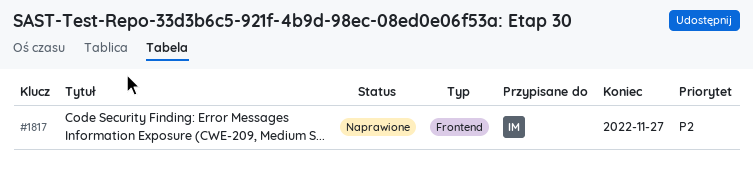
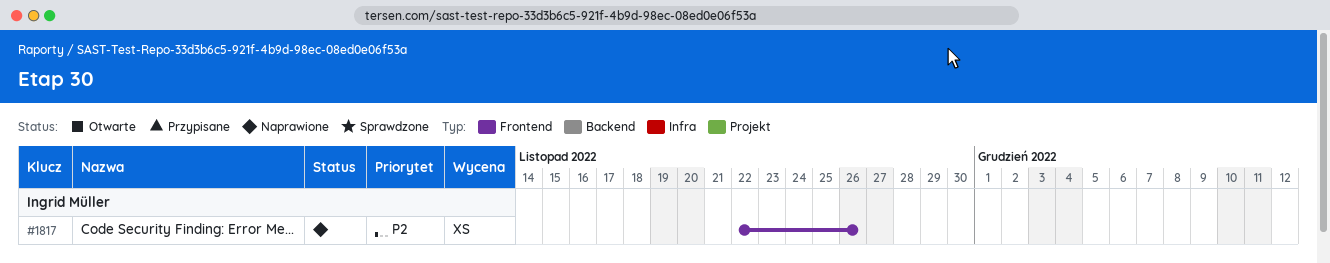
#1817, due: Nov 27 -> Nov 26

